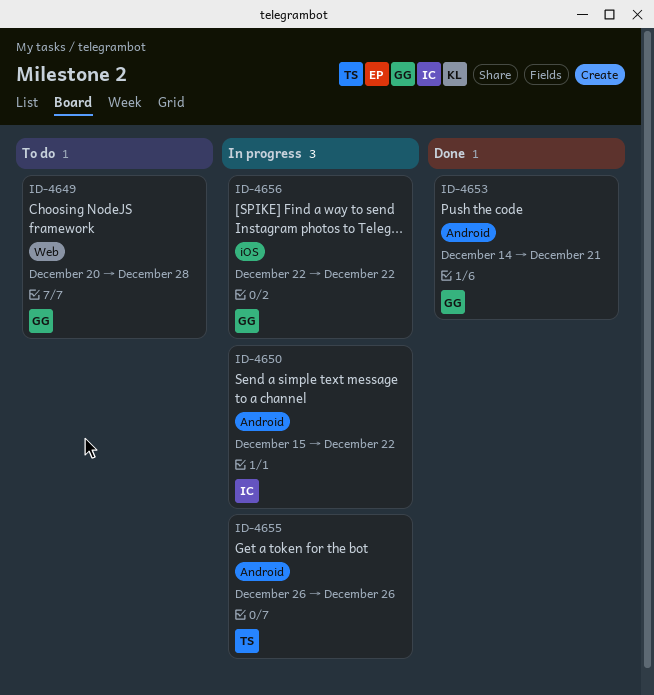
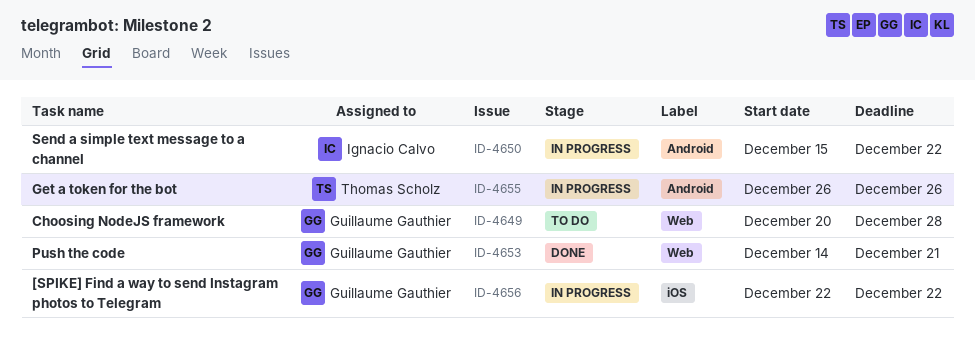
ID-4653, label: Android -> Web

